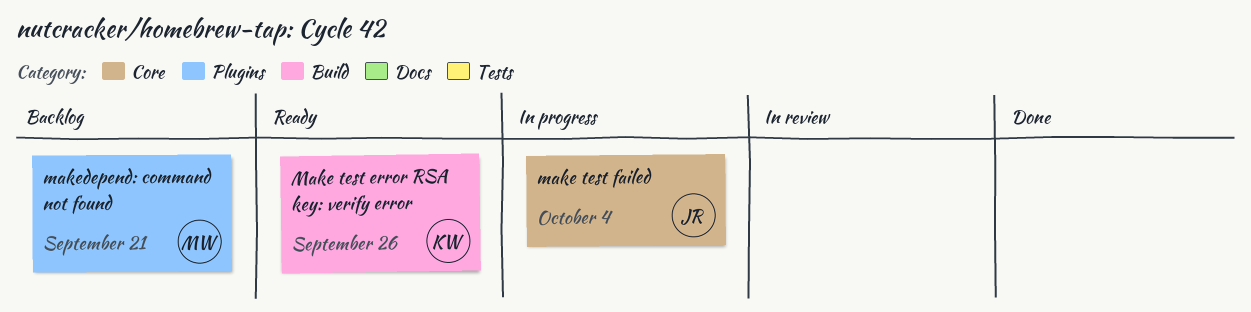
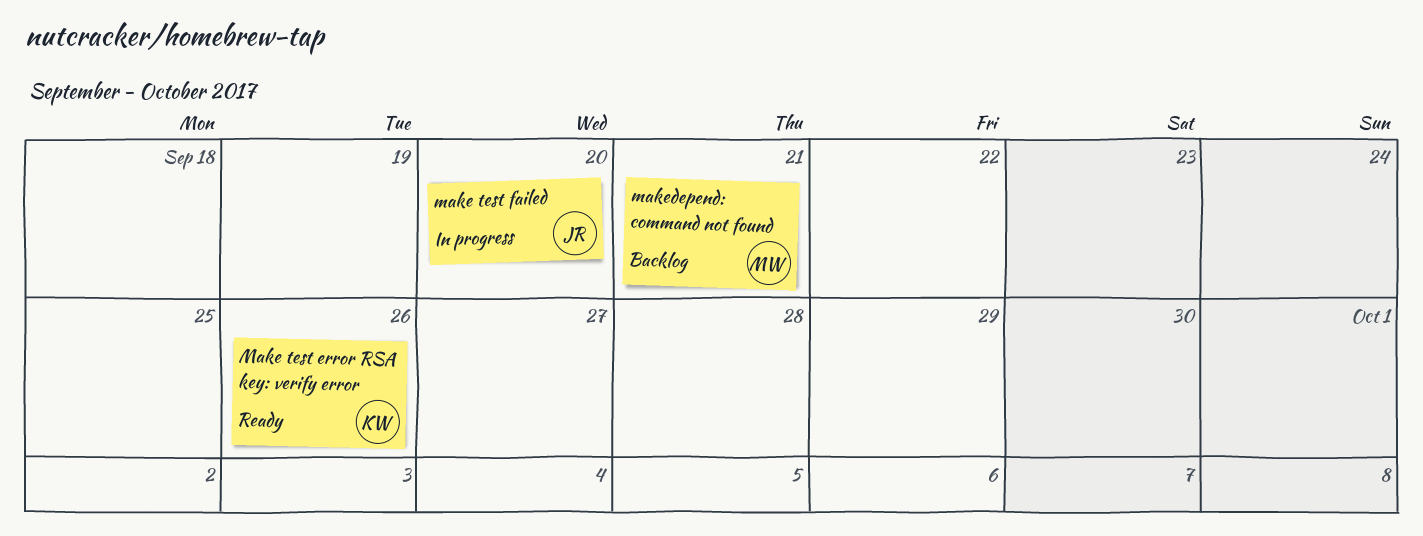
make test failed, due: Oct 4 -> Sep 20

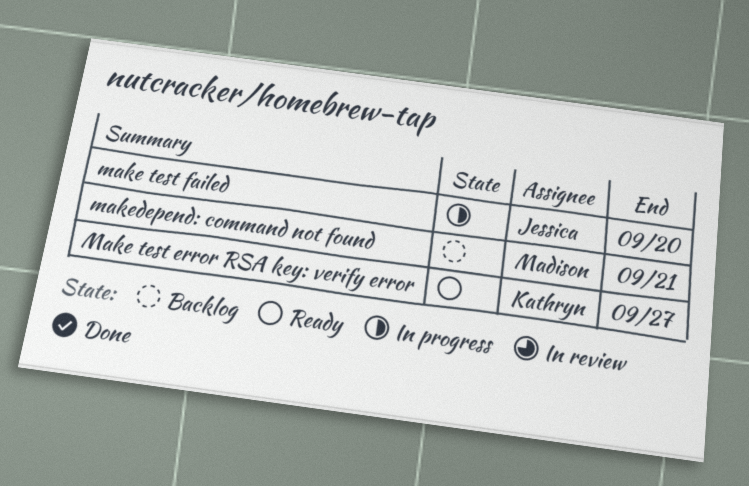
Make test error RSA key: verify error, due: Sep 26 -> Sep 27

